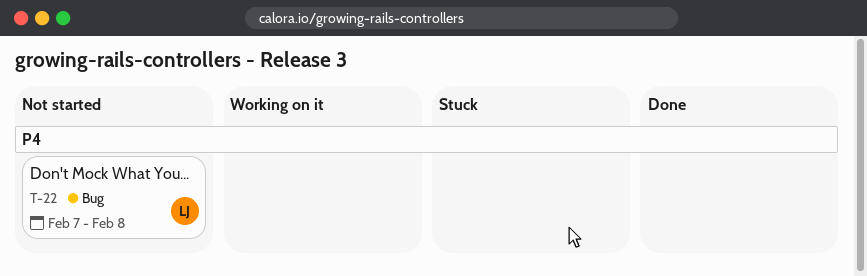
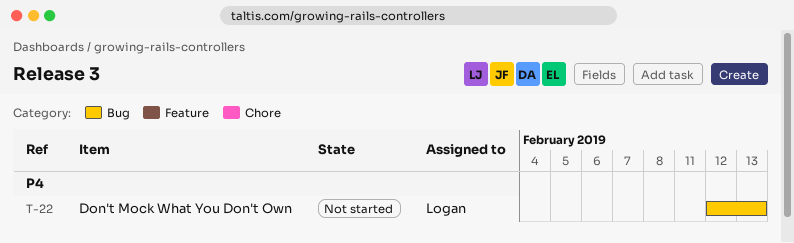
T-22, start: Feb 7 -> Feb 12
T-22, due: Feb 8 -> Feb 13

